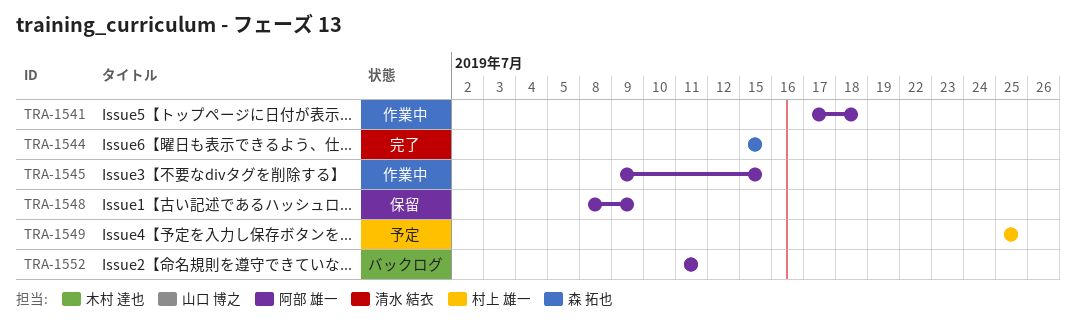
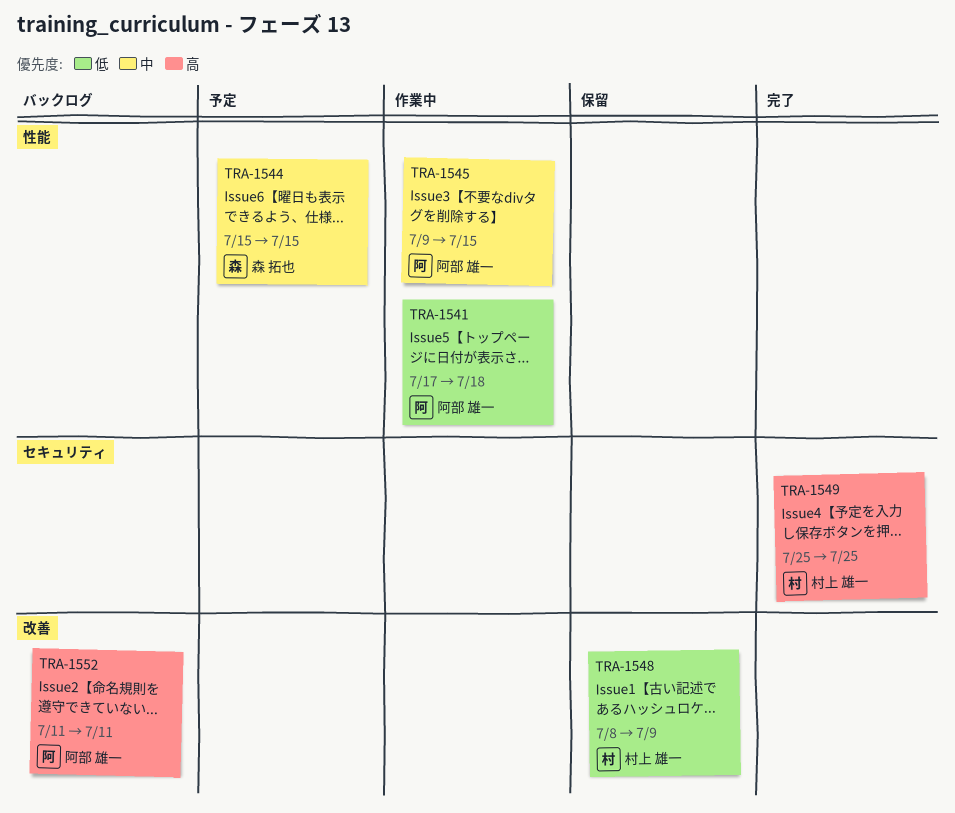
TRA-1544, status: 完了 -> 予定
TRA-1548, owner: 阿部 雄一 -> 村上 雄一
TRA-1549, status: 予定 -> 完了

